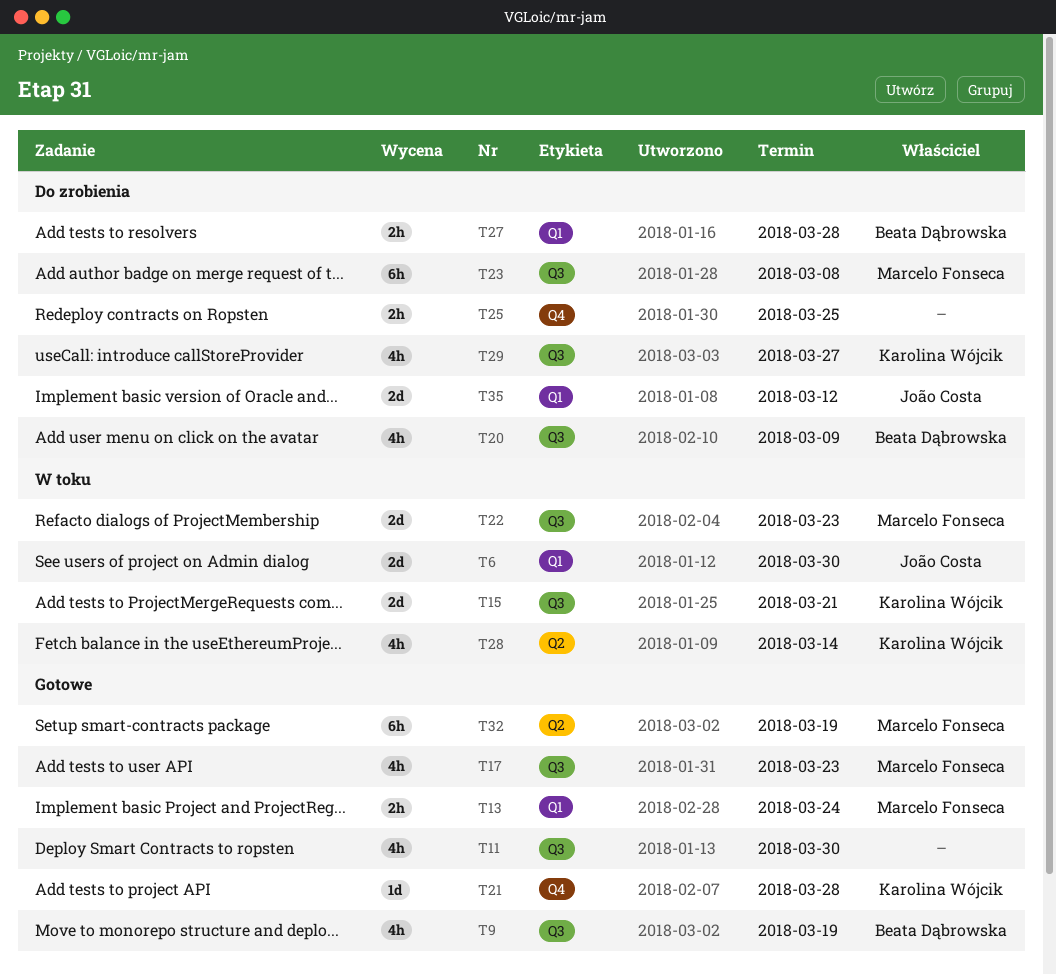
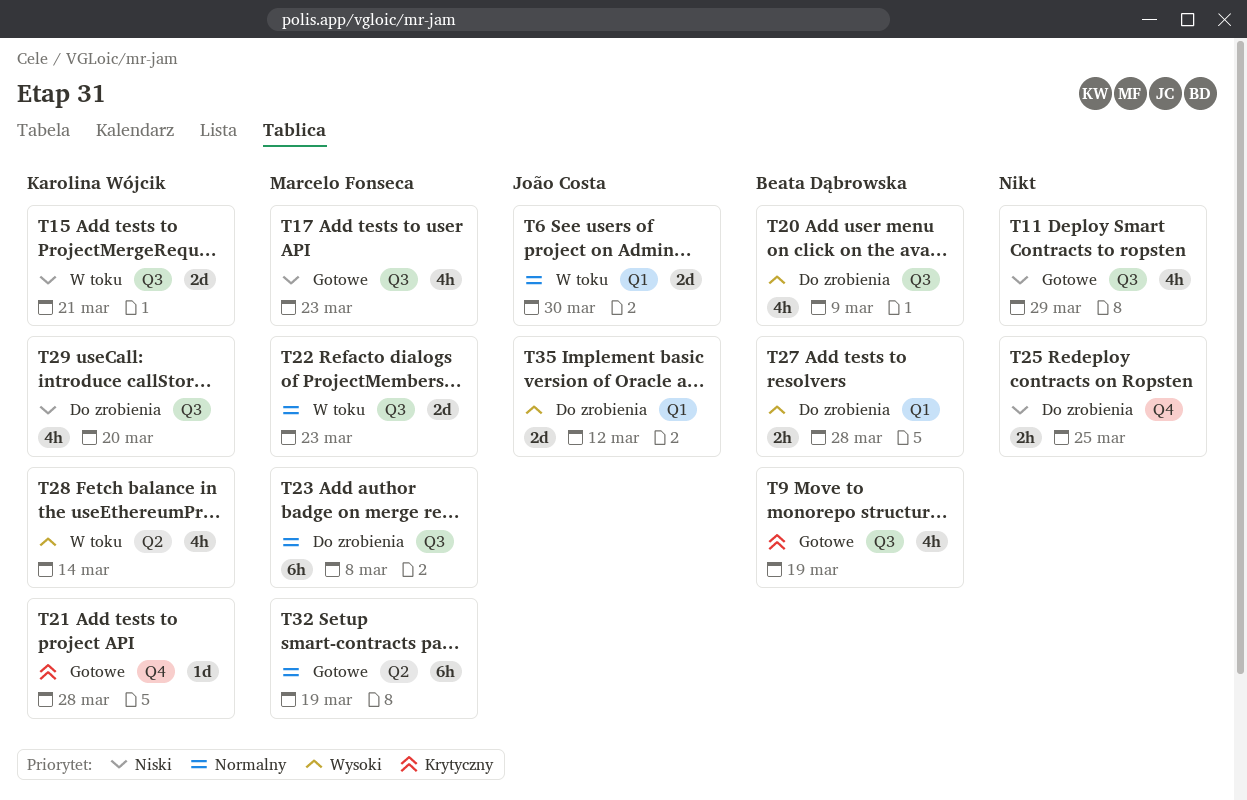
T11, due: Mar 30 -> Mar 29
T13: present -> none
T29, due: Mar 27 -> Mar 20

